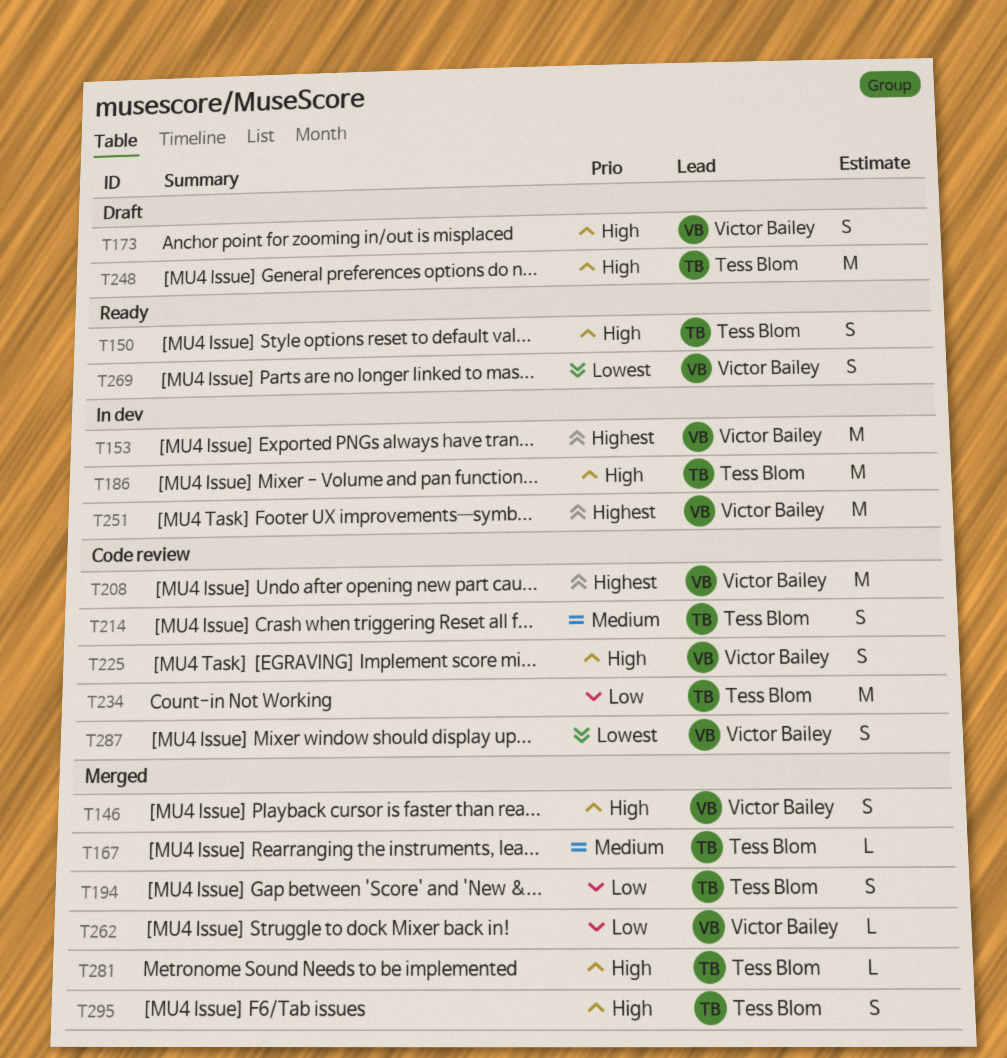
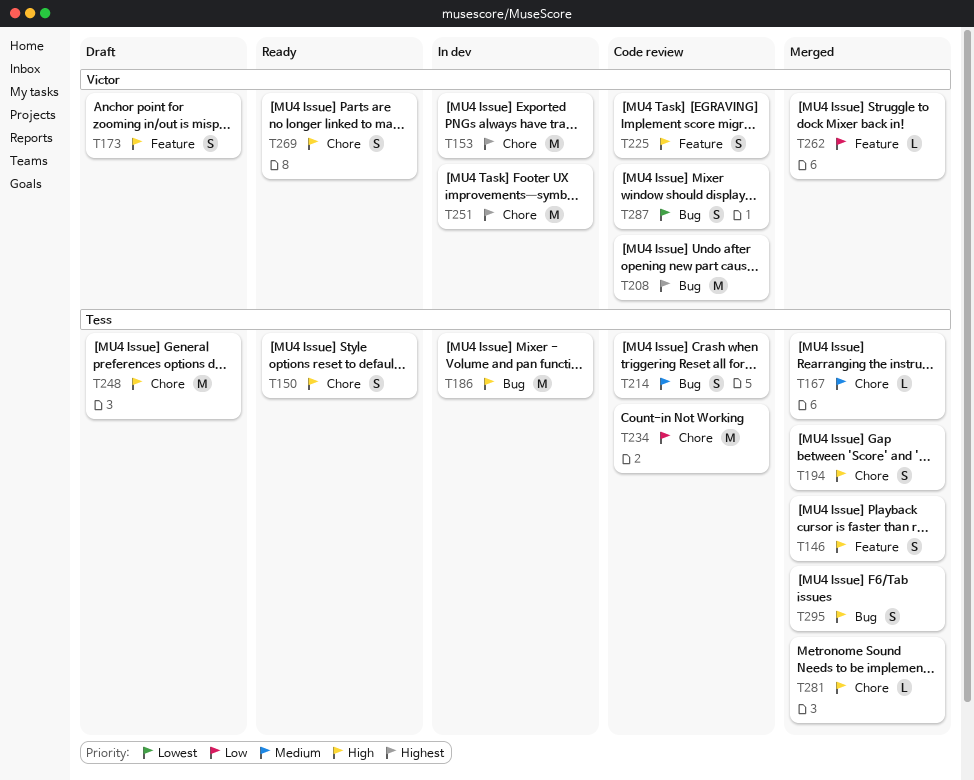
T146, owner: Victor Bailey -> Tess Blom
T194, priority: Low -> High
T269, priority: Lowest -> High

